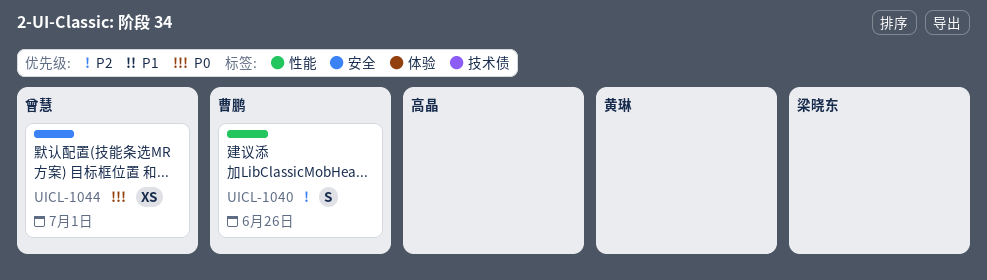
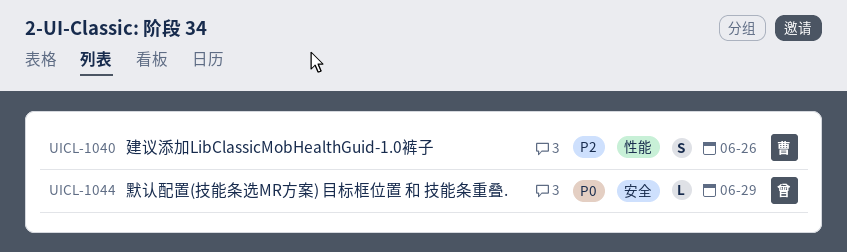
UICL-1044, estimate: XS -> L
UICL-1044, due: Jul 1 -> Jun 29

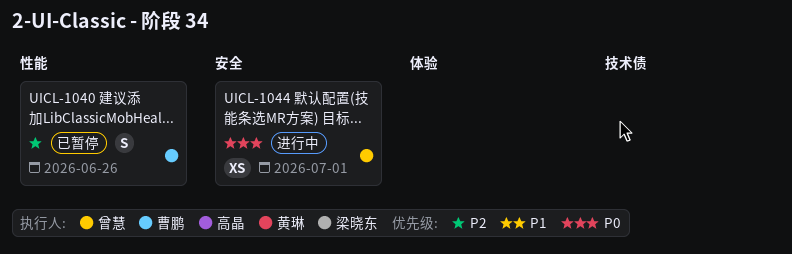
UICL-1044, estimate: L -> XS
UICL-1044, due: Jun 29 -> Jul 1

